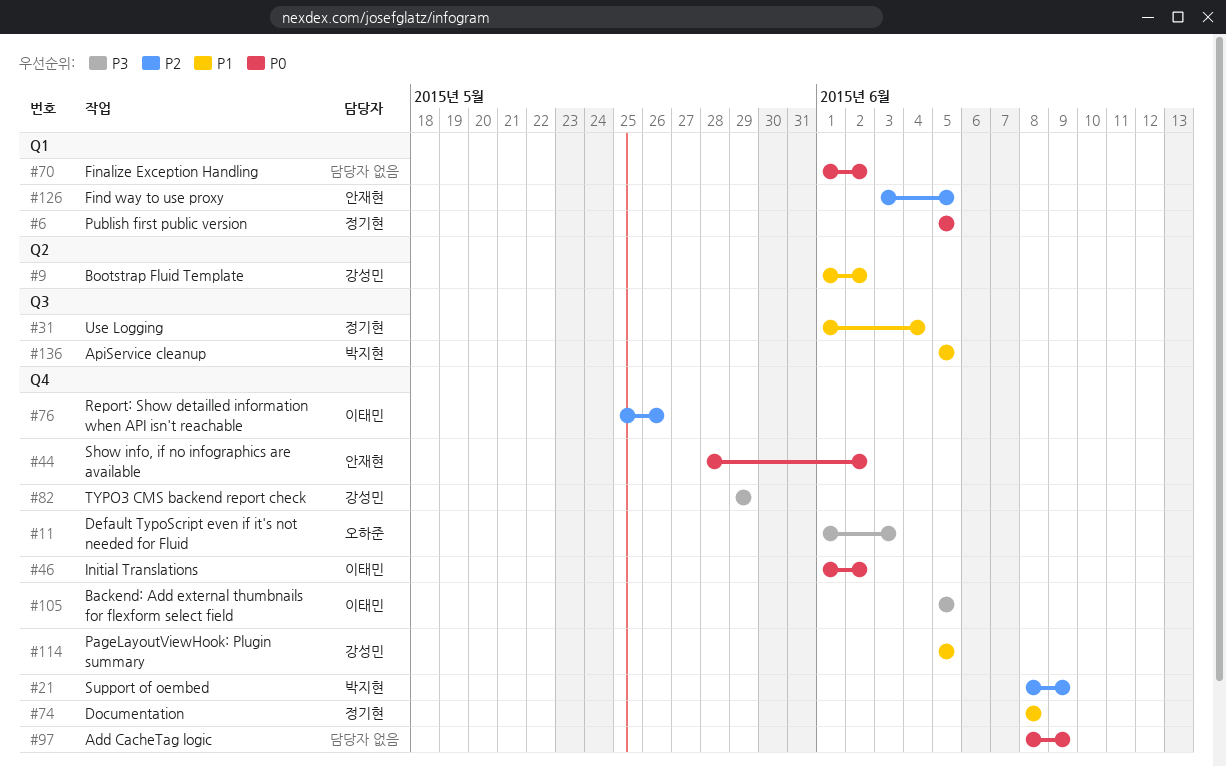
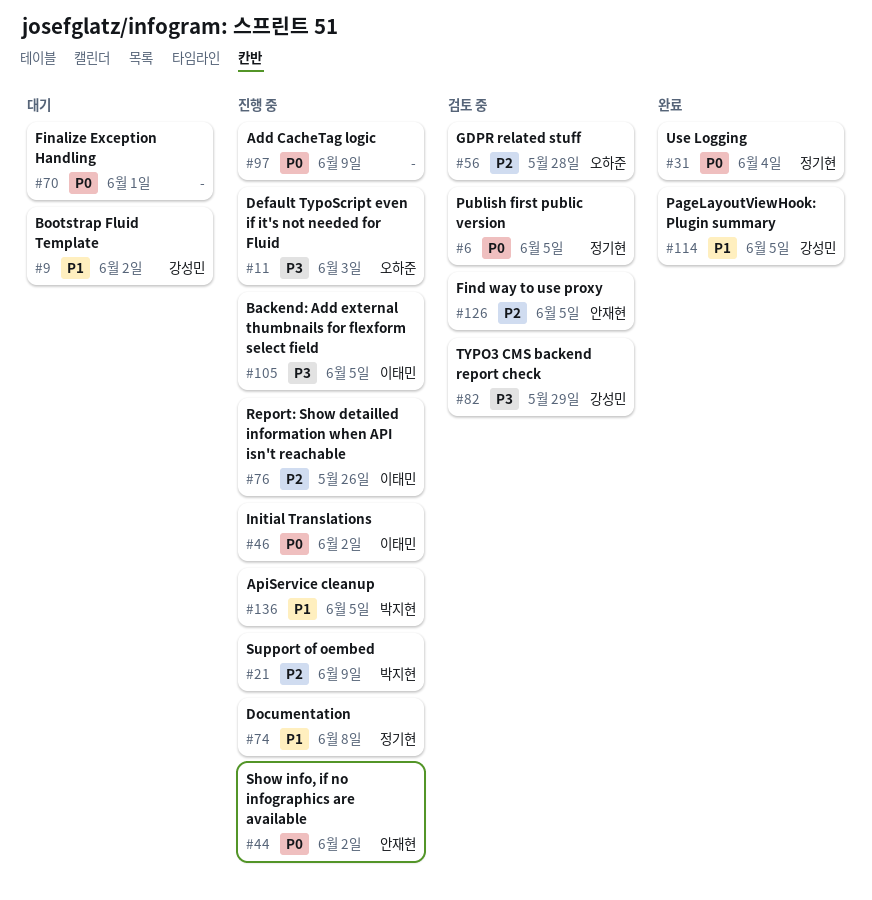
#31, priority: P1 -> P0
#56: none -> present
#70, due: Jun 2 -> Jun 1

